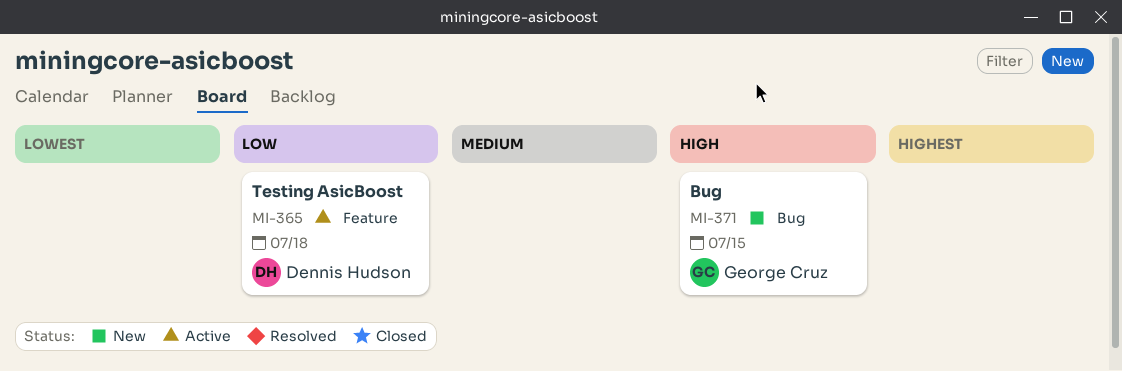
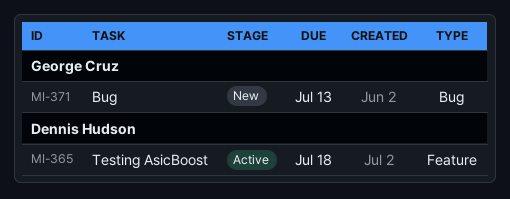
MI-371, due: Jul 15 -> Jul 13

